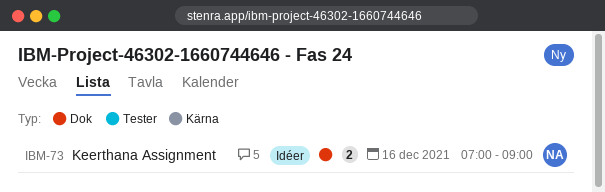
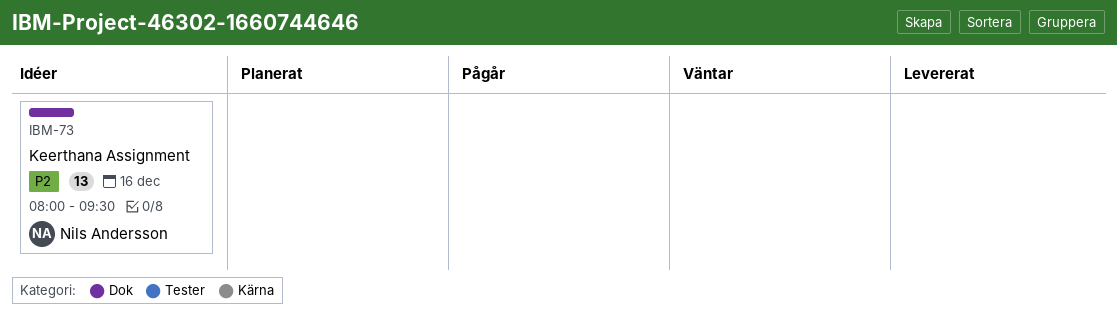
IBM-73, estimate: 2 -> 13
IBM-73, begins: 07:00 -> 08:00
IBM-73, ends: 09:00 -> 09:30

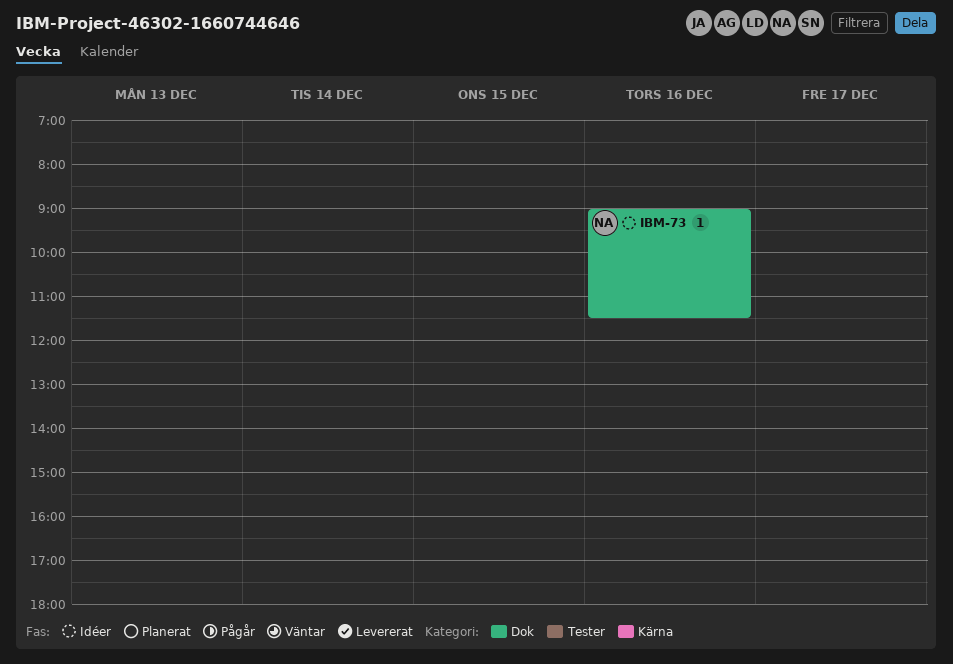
IBM-73, estimate: 13 -> 1
IBM-73, begins: 08:00 -> 09:00
IBM-73, ends: 09:30 -> 11:30

